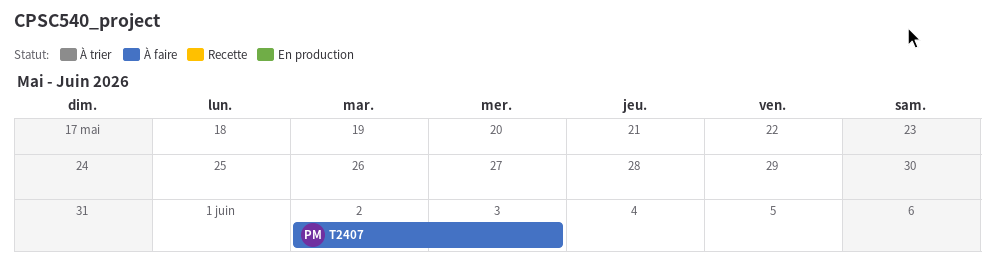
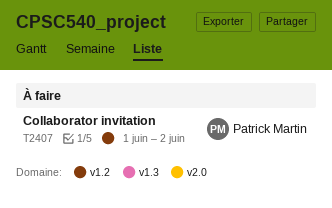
T2407, start: Jun 2 -> Jun 1
T2407, due: Jun 3 -> Jun 2

